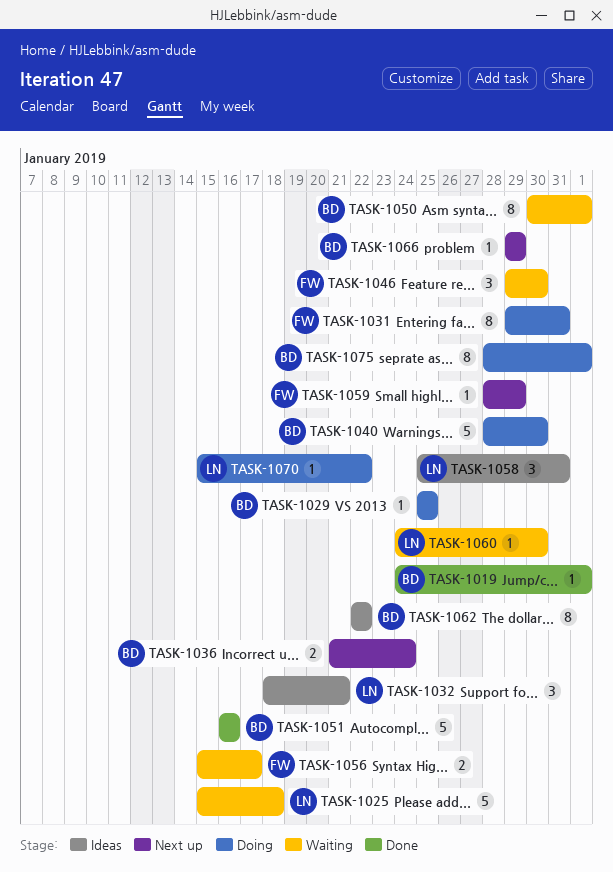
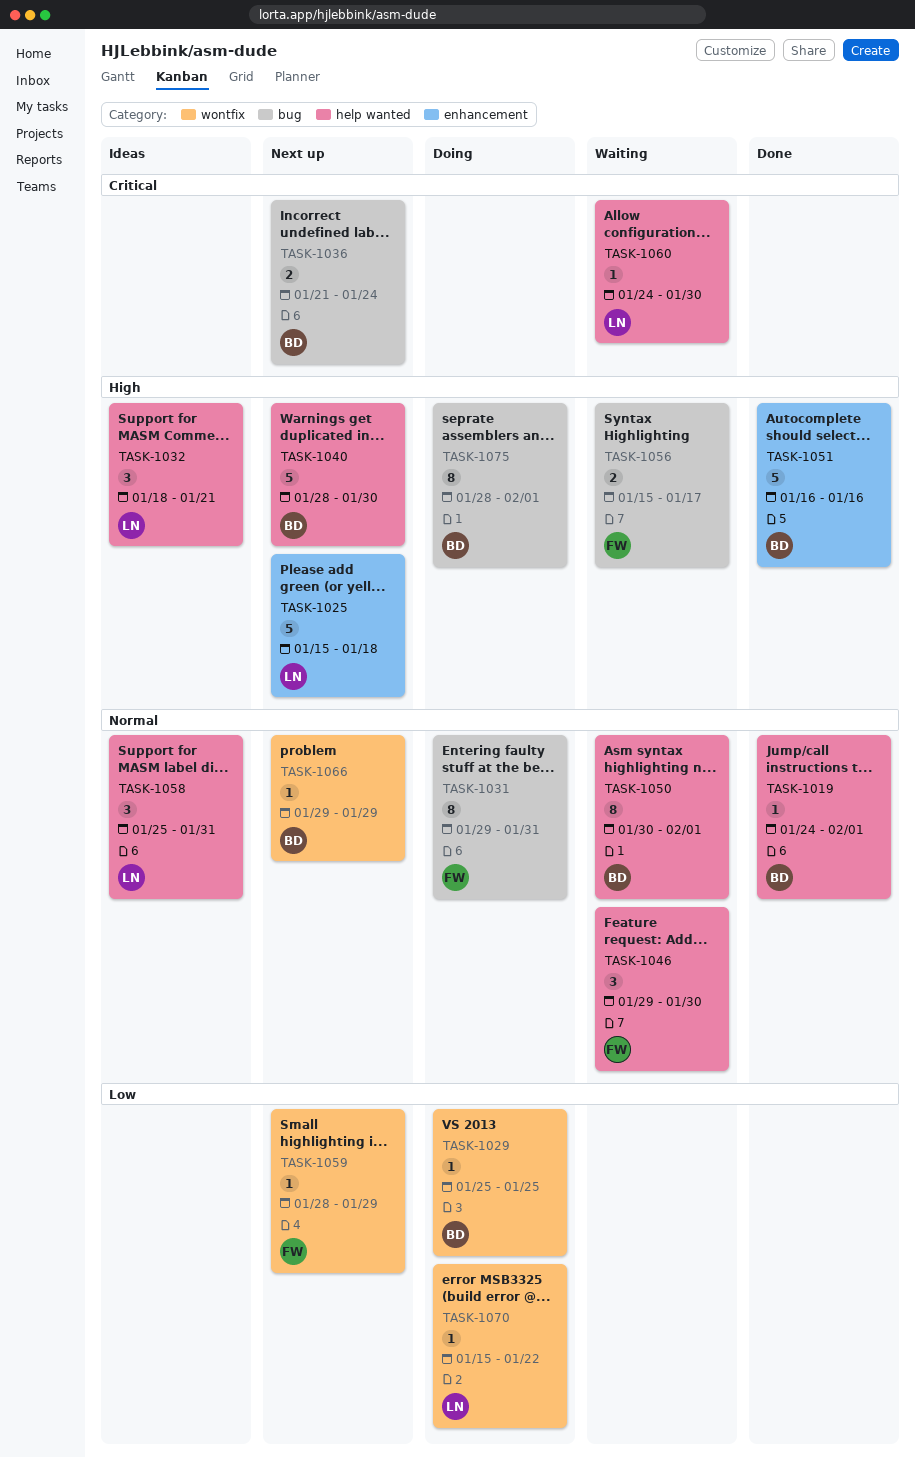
TASK-1025, status: Waiting -> Next up
TASK-1040, status: Doing -> Next up
TASK-1062: present -> none

